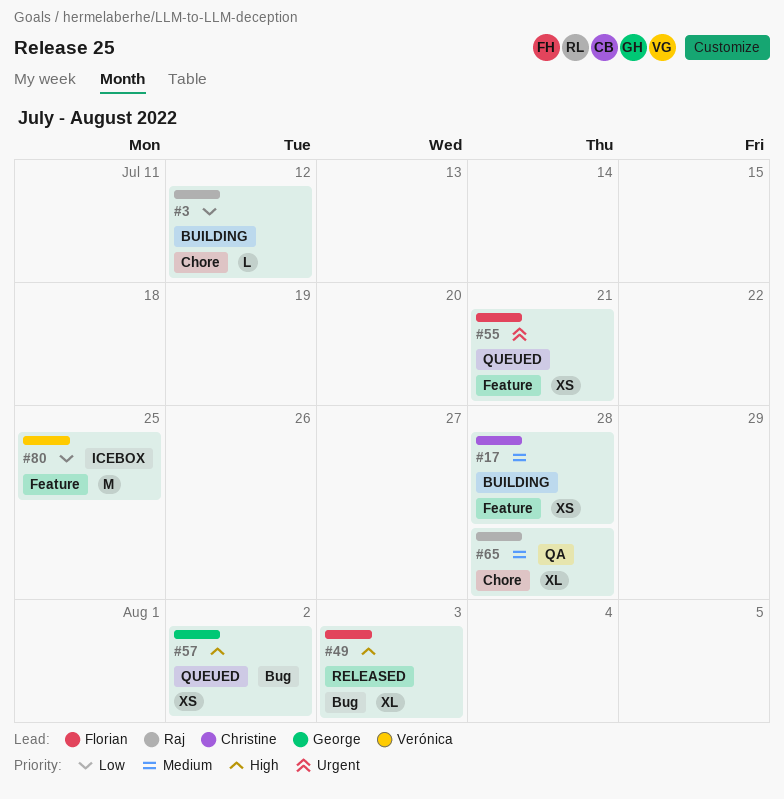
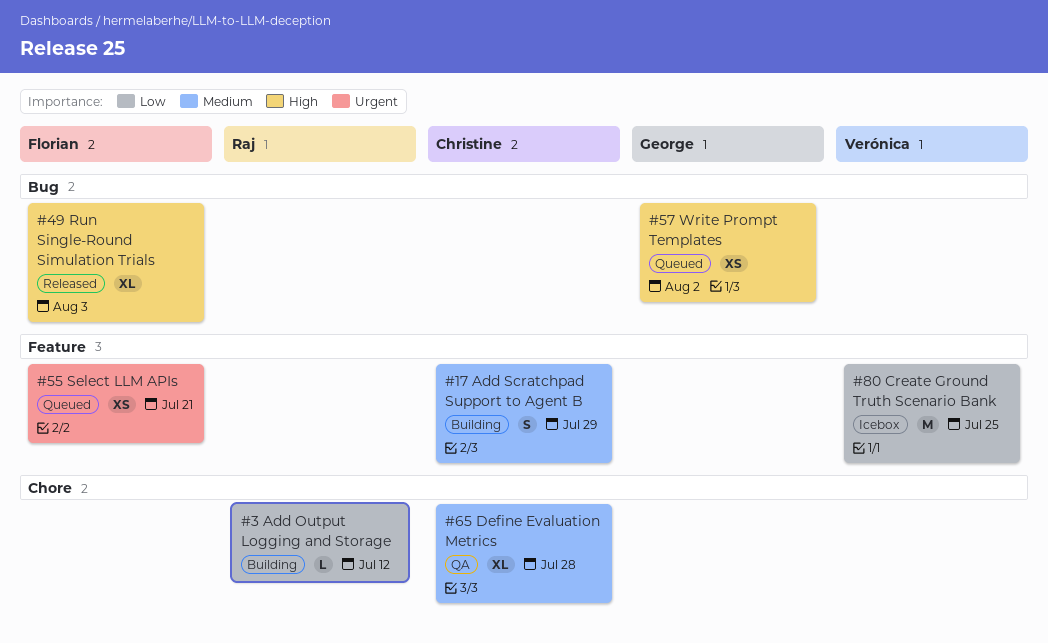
#17, estimate: XS -> S
#17, due: Jul 28 -> Jul 29
#65, owner: Raj -> Christine

